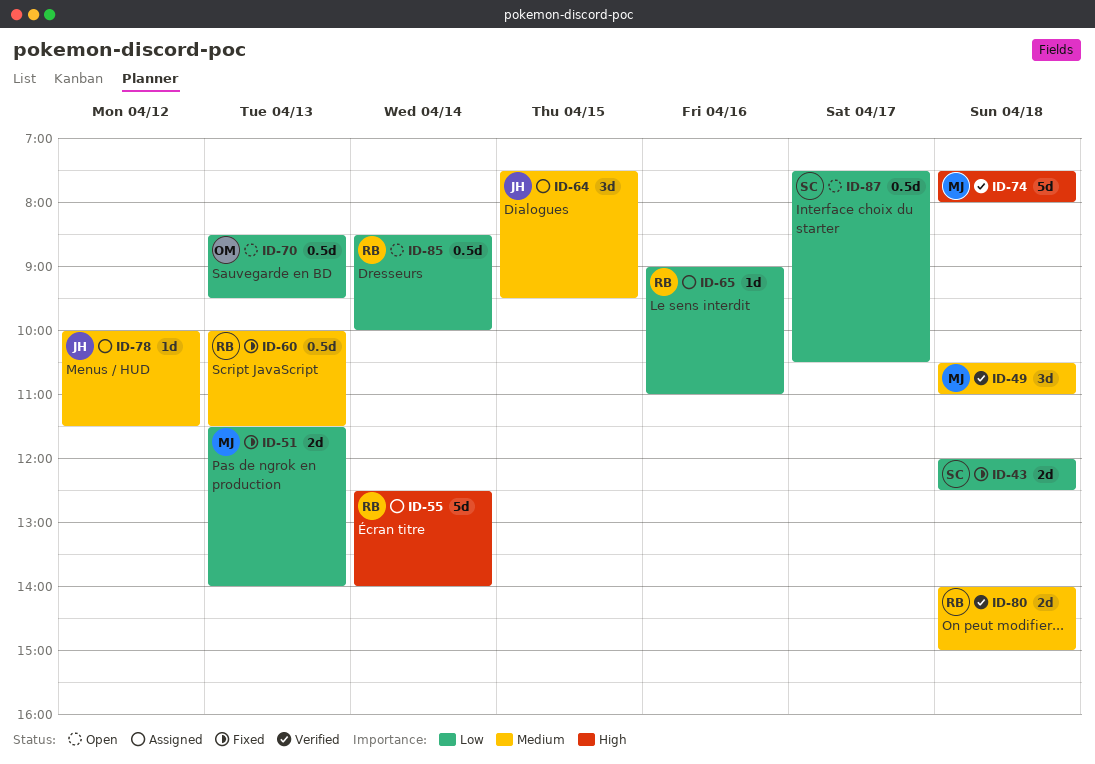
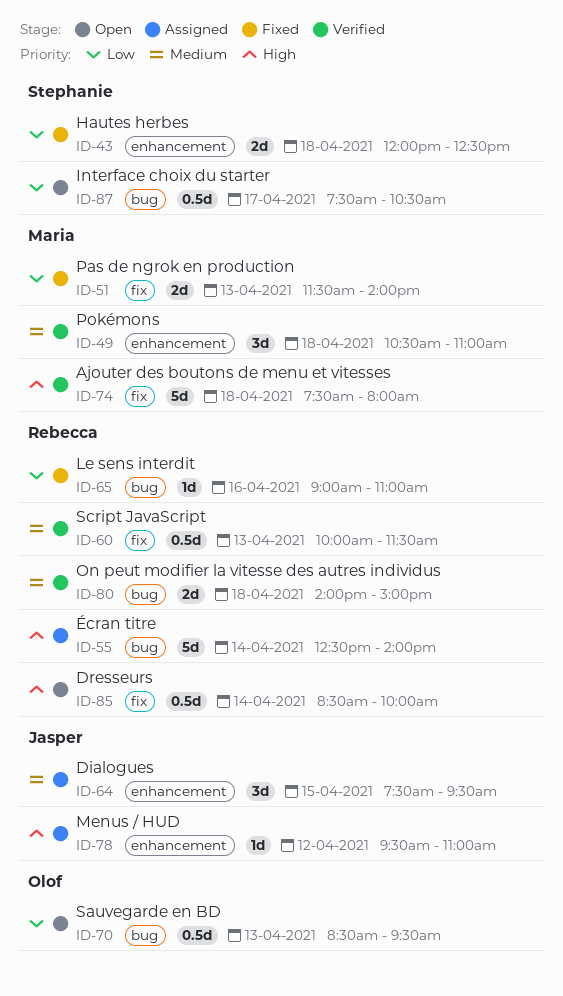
ID-60, status: Fixed -> Verified
ID-65, status: Assigned -> Fixed
ID-78, priority: Medium -> High
ID-78, begins: 10:00 -> 09:30
ID-78, ends: 11:30 -> 11:00
ID-85, priority: Low -> High

